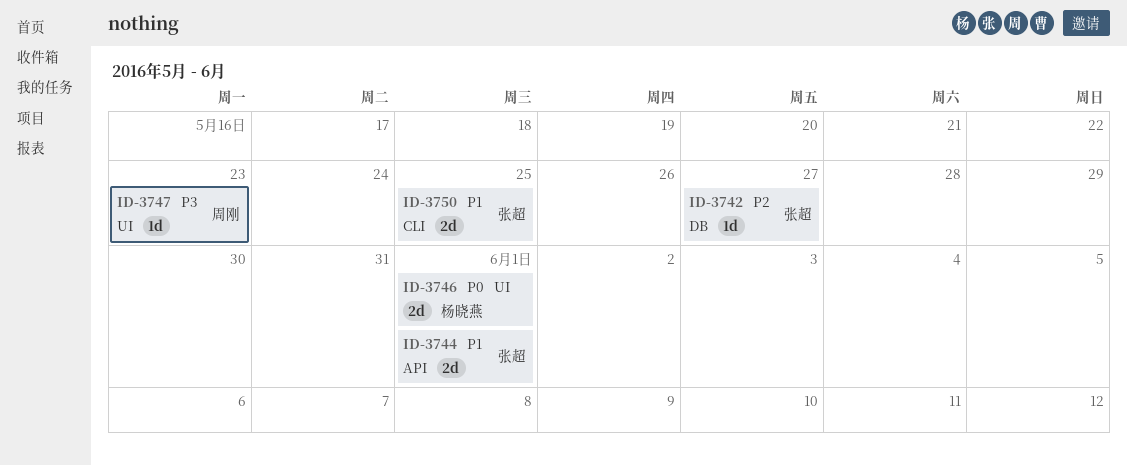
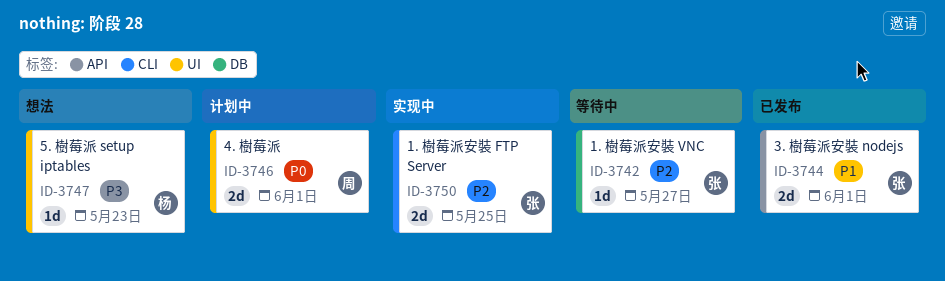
ID-3746, owner: 杨晓燕 -> 周刚
ID-3747, owner: 周刚 -> 杨晓燕
ID-3750, priority: P1 -> P2

